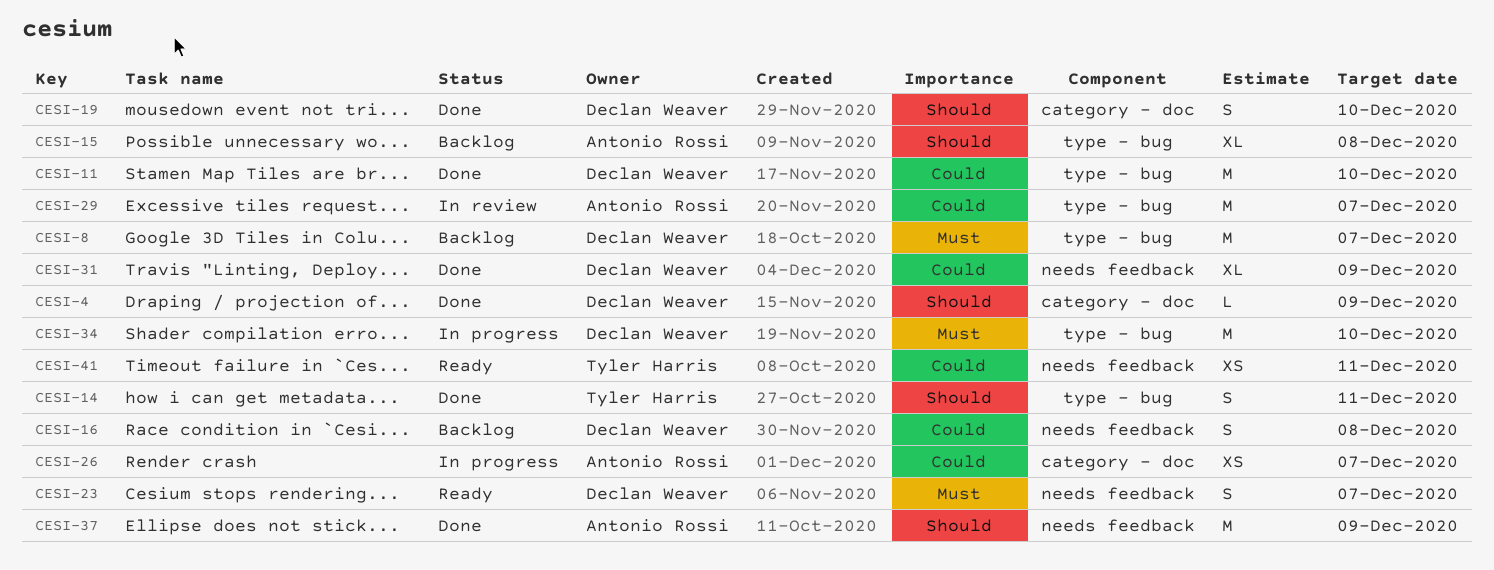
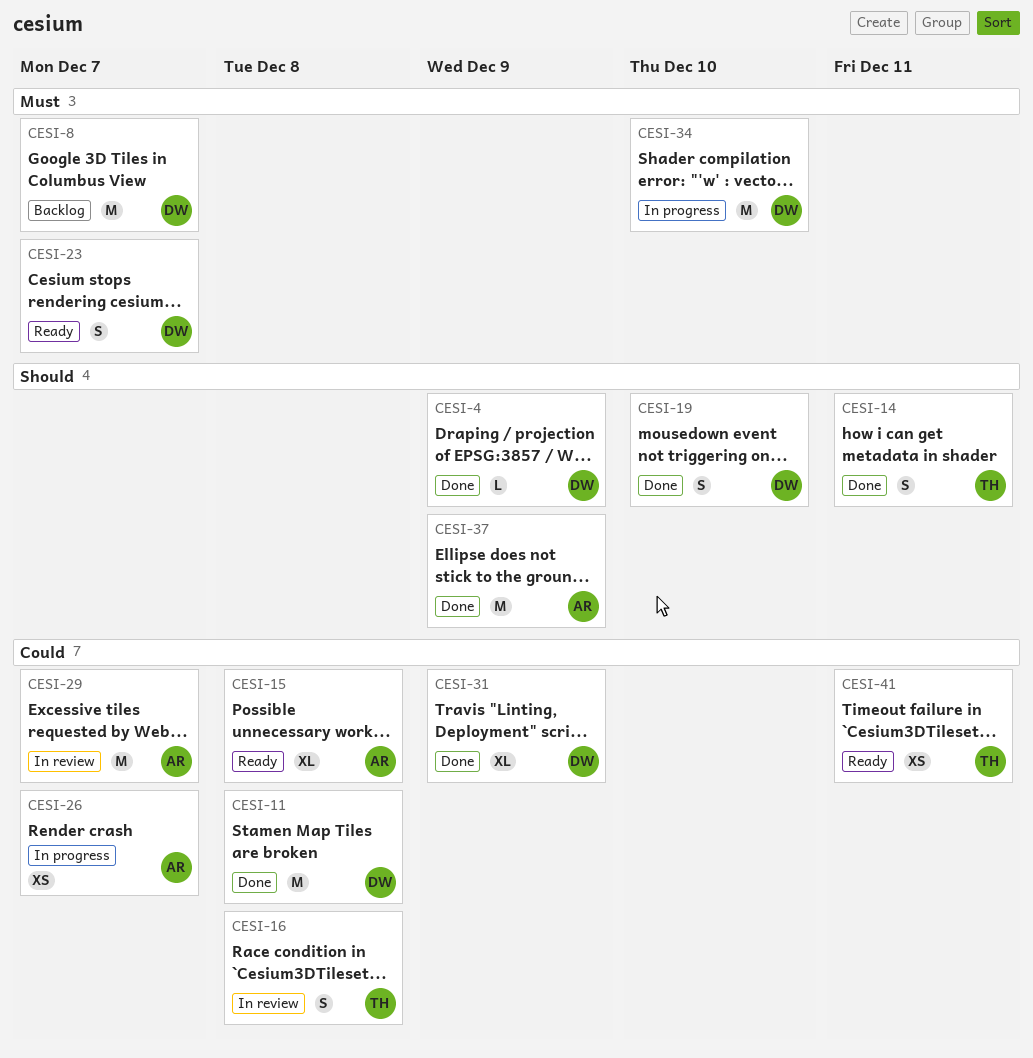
CESI-11, due: Dec 10 -> Dec 8
CESI-15, status: Backlog -> Ready
CESI-15, priority: Should -> Could
CESI-16, status: Backlog -> In review
CESI-16, owner: Declan Weaver -> Tyler Harris

